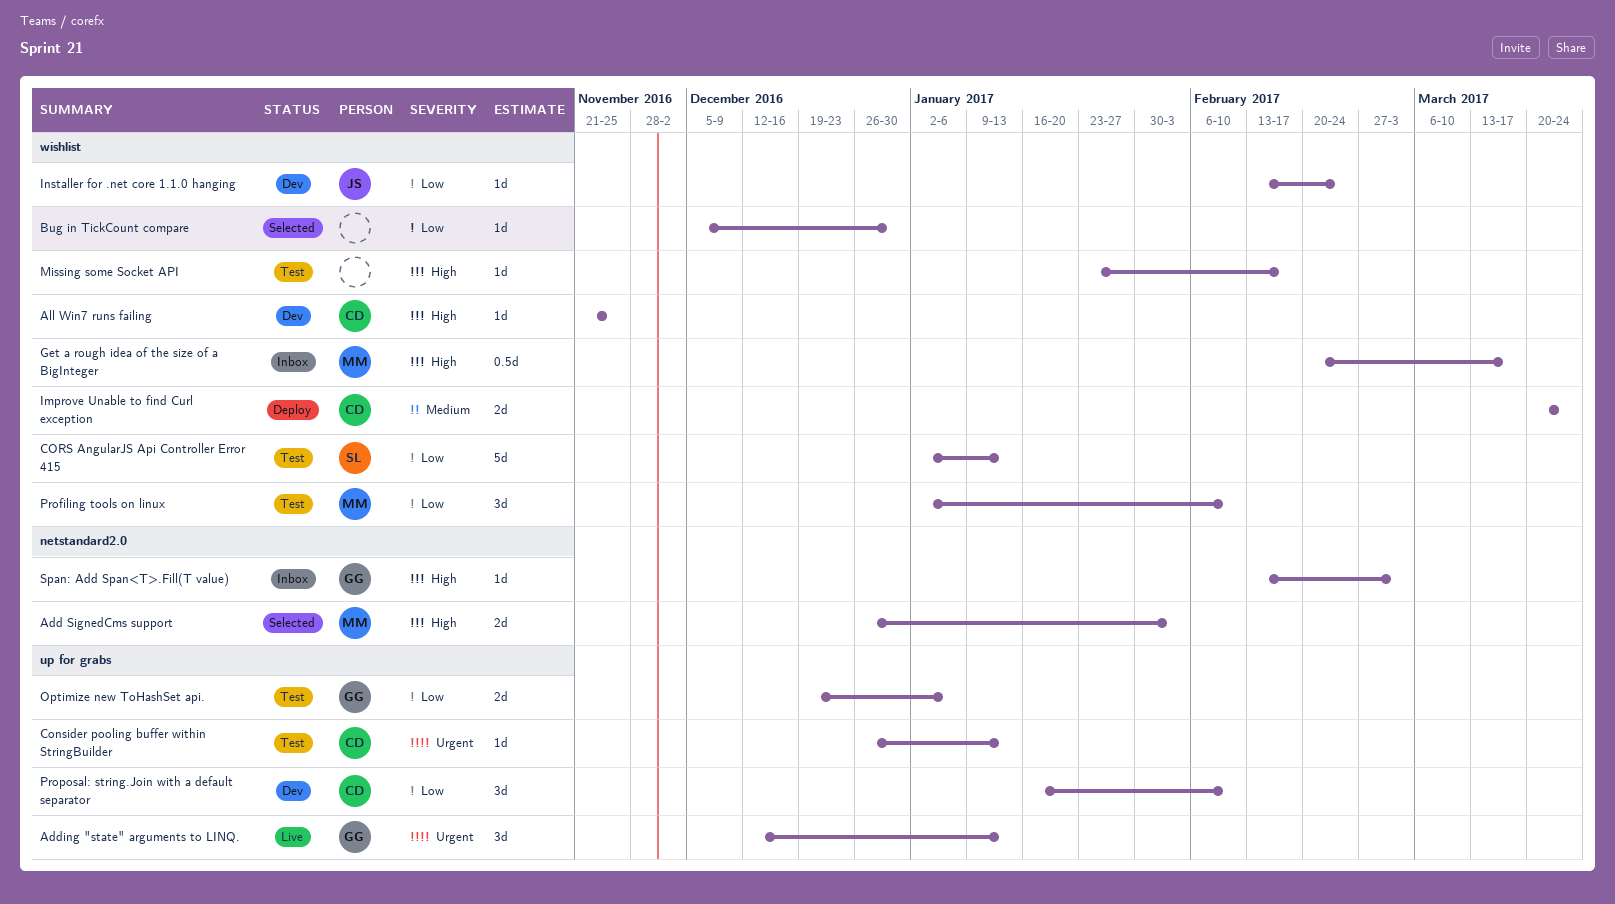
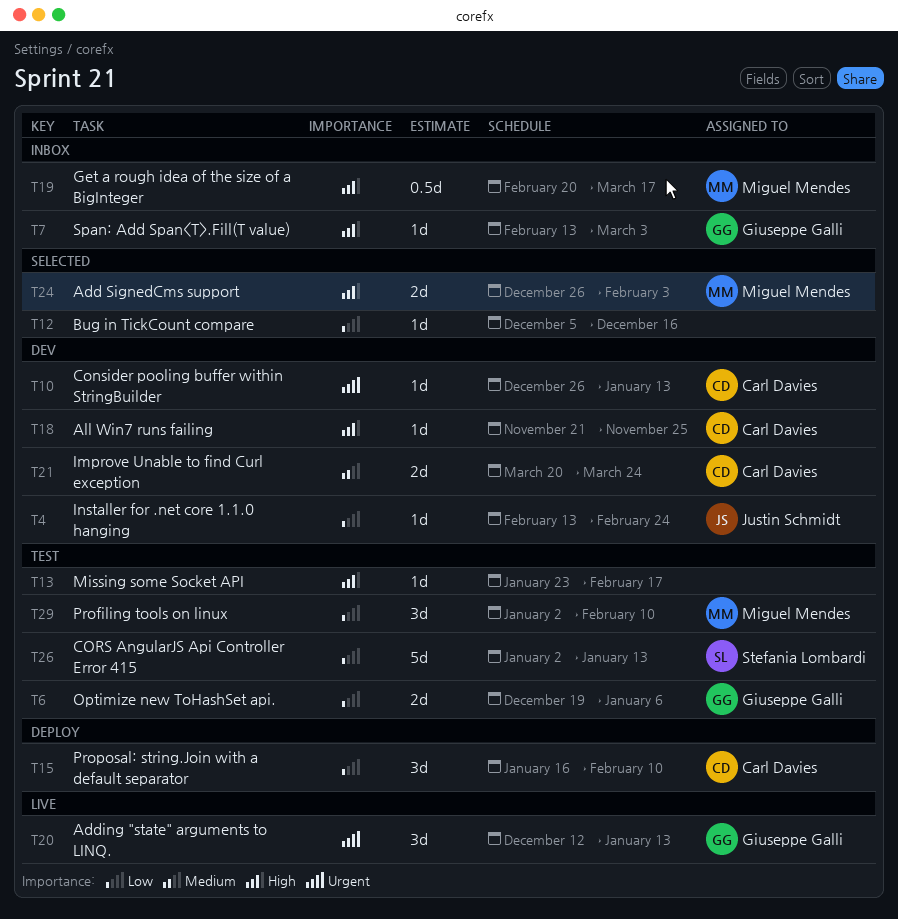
Bug in TickCount compare, due: Dec 30 -> Dec 16
Consider pooling buffer within StringBuilder, status: Test -> Dev
Improve Unable to find Curl exception, status: Deploy -> Dev
Proposal: string.Join with a default separator, status: Dev -> Deploy

